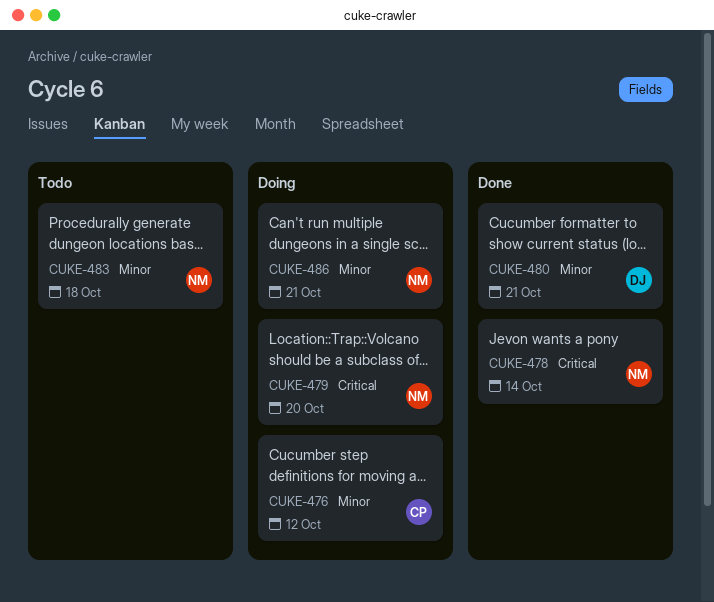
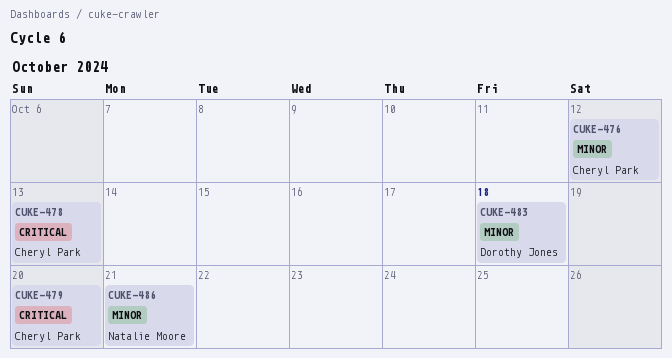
CUKE-478, owner: Natalie Moore -> Cheryl Park
CUKE-478, due: Oct 14 -> Oct 13
CUKE-479, owner: Natalie Moore -> Cheryl Park
CUKE-480: present -> none
CUKE-483, owner: Natalie Moore -> Dorothy Jones

